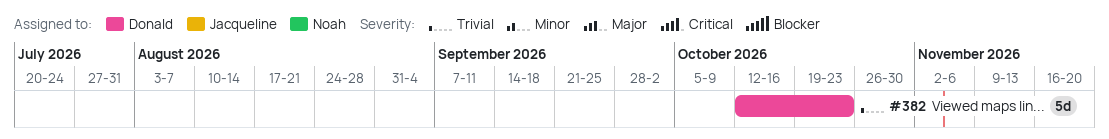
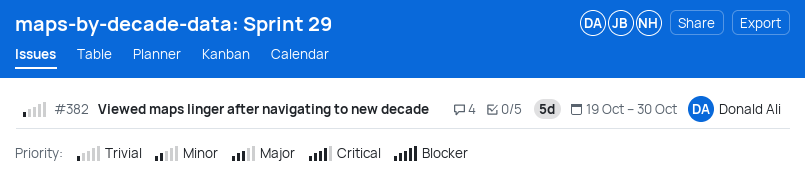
#382, start: Oct 12 -> Oct 19
#382, due: Oct 23 -> Oct 30

